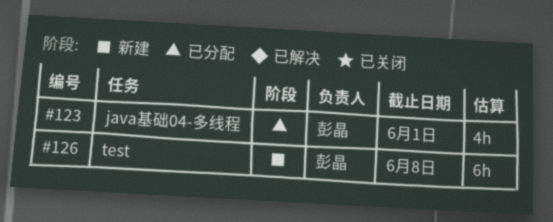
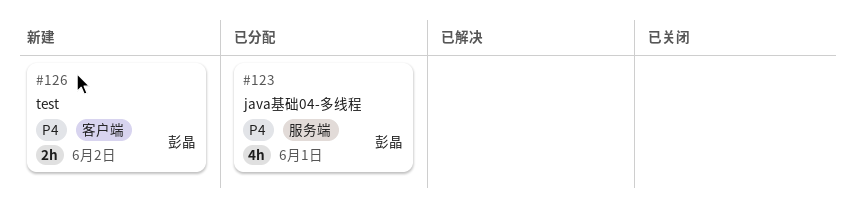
#126, estimate: 6h -> 2h
#126, due: Jun 8 -> Jun 2

